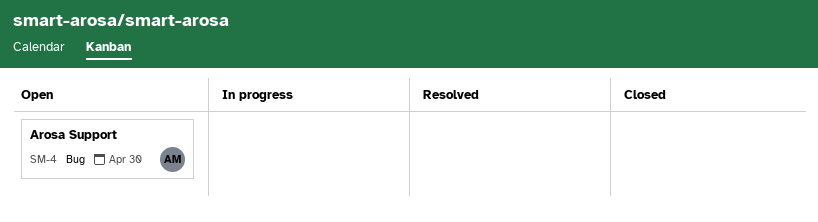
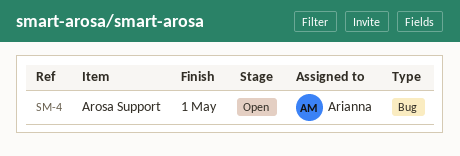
SM-4, due: Apr 30 -> May 1

